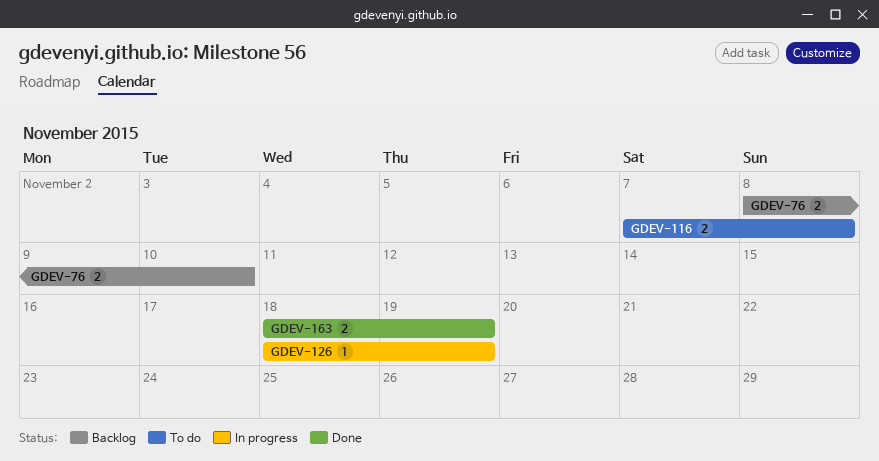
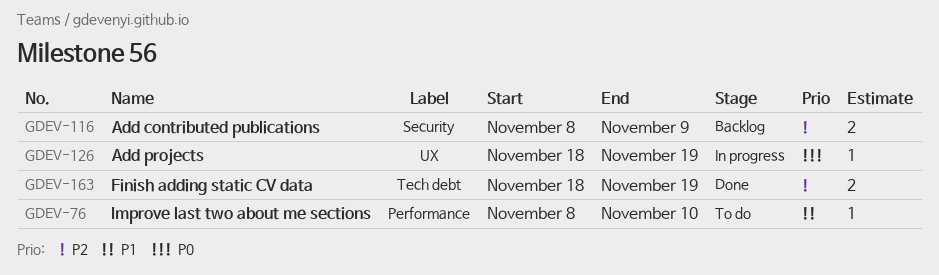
GDEV-76, status: Backlog -> To do
GDEV-76, estimate: 2 -> 1
GDEV-116, status: To do -> Backlog
GDEV-116, start: Nov 7 -> Nov 8
GDEV-116, due: Nov 8 -> Nov 9

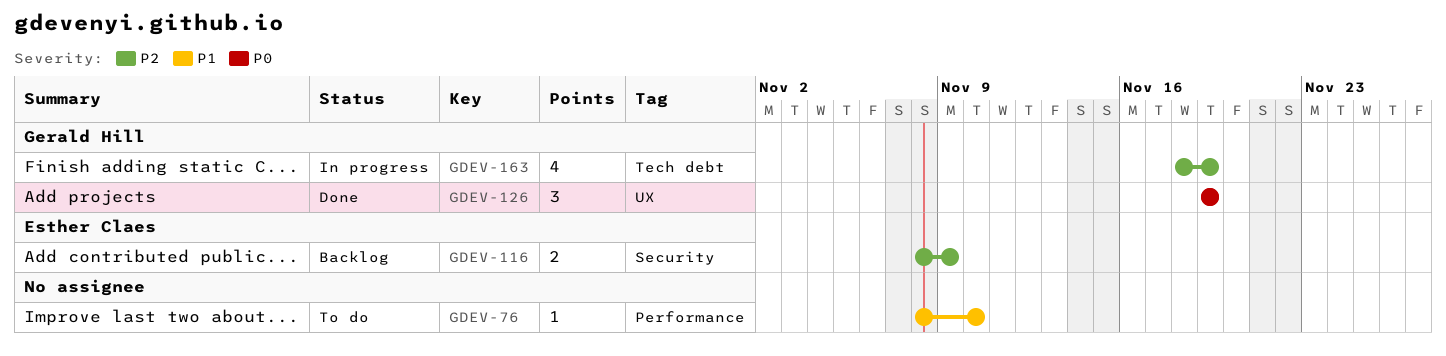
GDEV-126, status: In progress -> Done
GDEV-126, estimate: 1 -> 3
GDEV-126, start: Nov 18 -> Nov 19
GDEV-163, status: Done -> In progress
GDEV-163, estimate: 2 -> 4

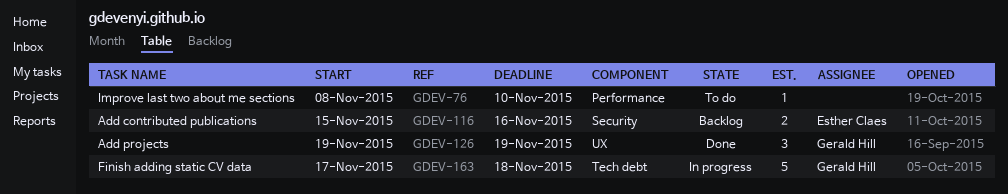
GDEV-116, start: Nov 8 -> Nov 15
GDEV-116, due: Nov 9 -> Nov 16
GDEV-163, estimate: 4 -> 5
GDEV-163, start: Nov 18 -> Nov 17
GDEV-163, due: Nov 19 -> Nov 18

